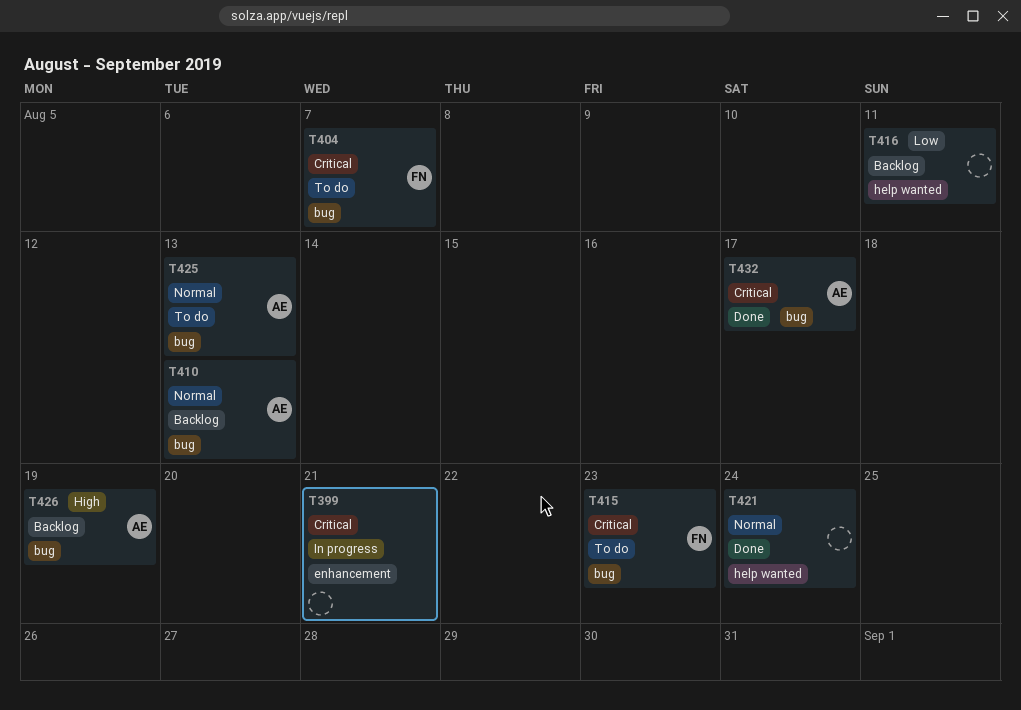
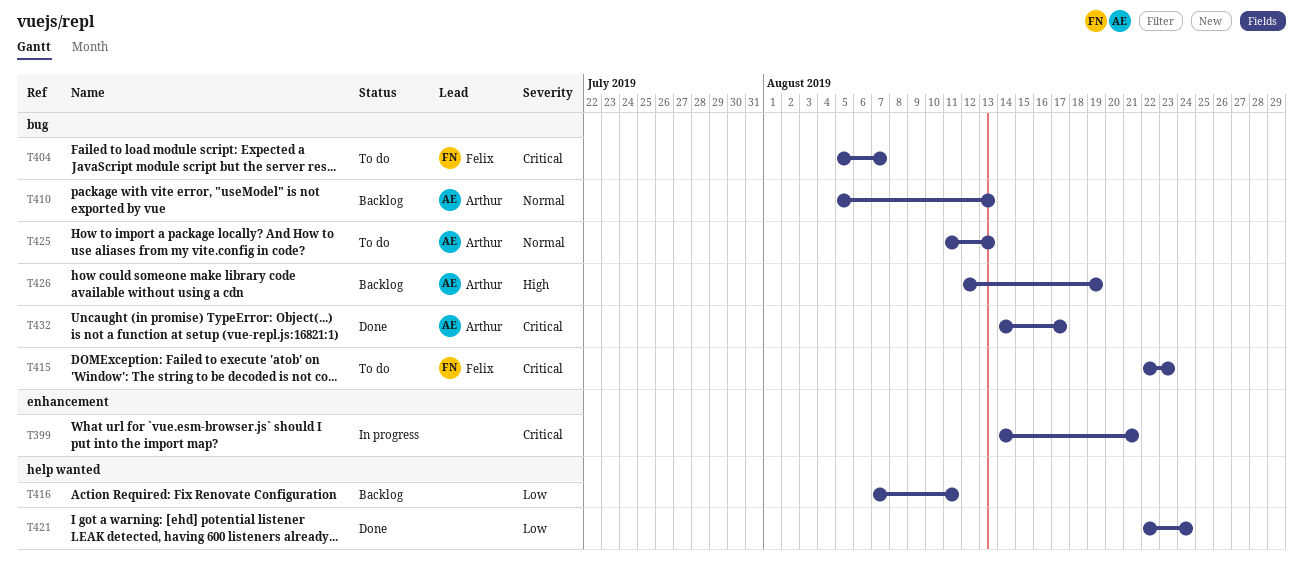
T421, priority: Normal -> Low

